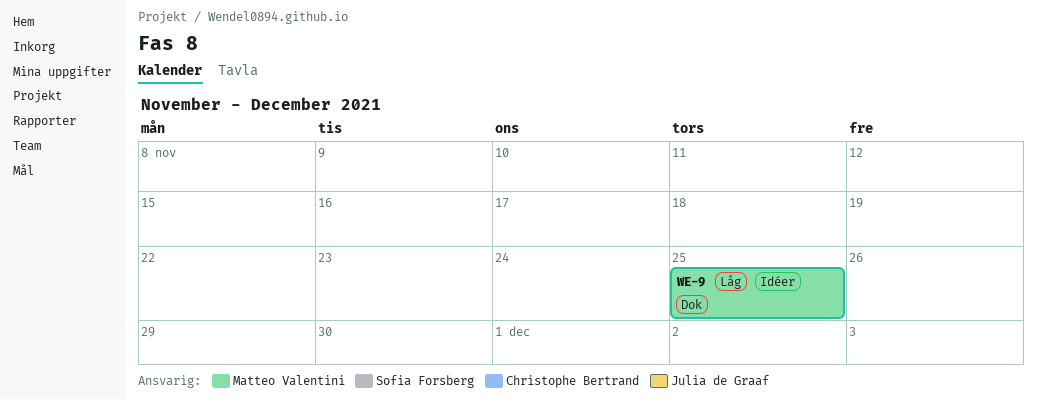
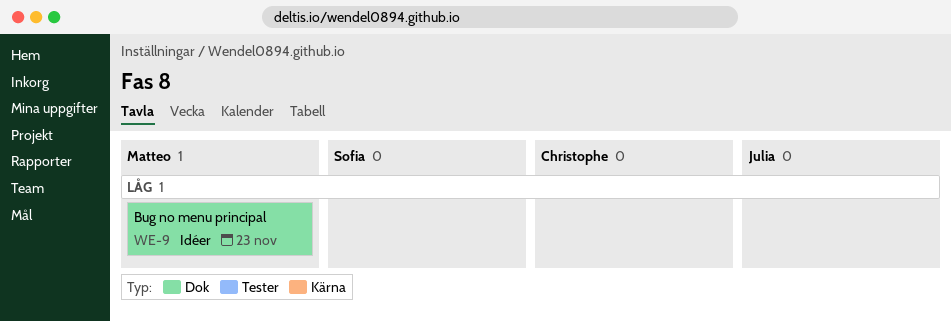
WE-9, due: Nov 25 -> Nov 23

